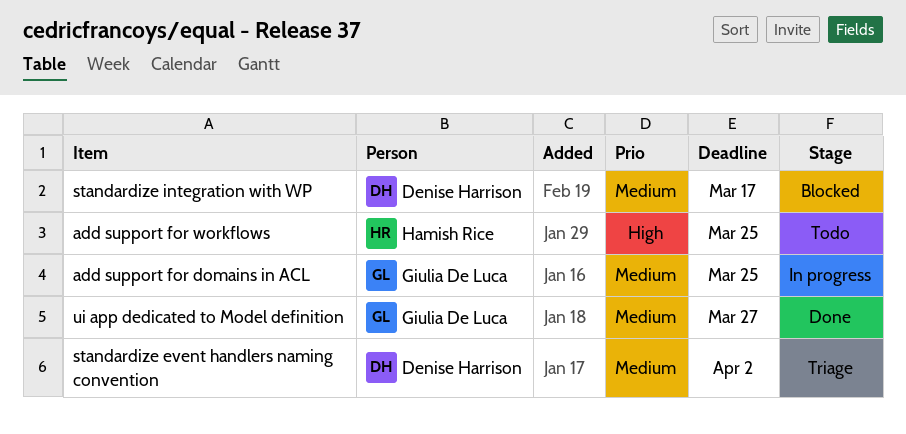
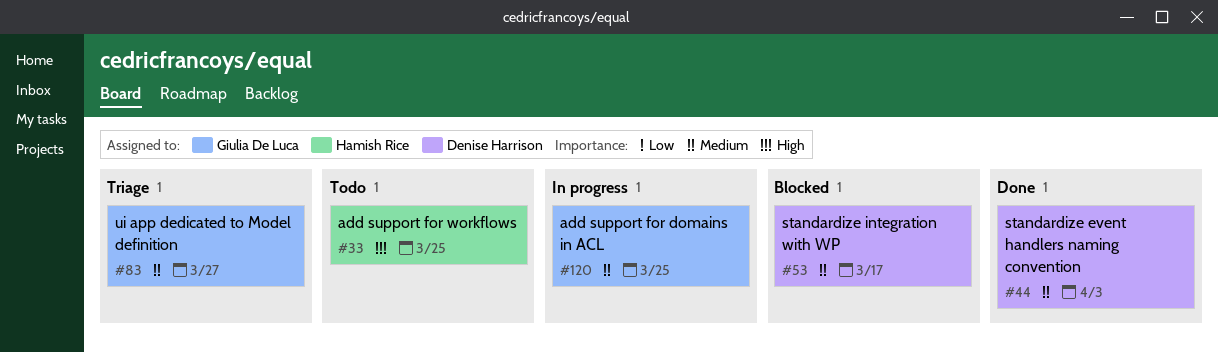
standardize event handlers naming convention, status: Triage -> Done
standardize event handlers naming convention, due: Apr 2 -> Apr 3
ui app dedicated to Model definition, status: Done -> Triage

